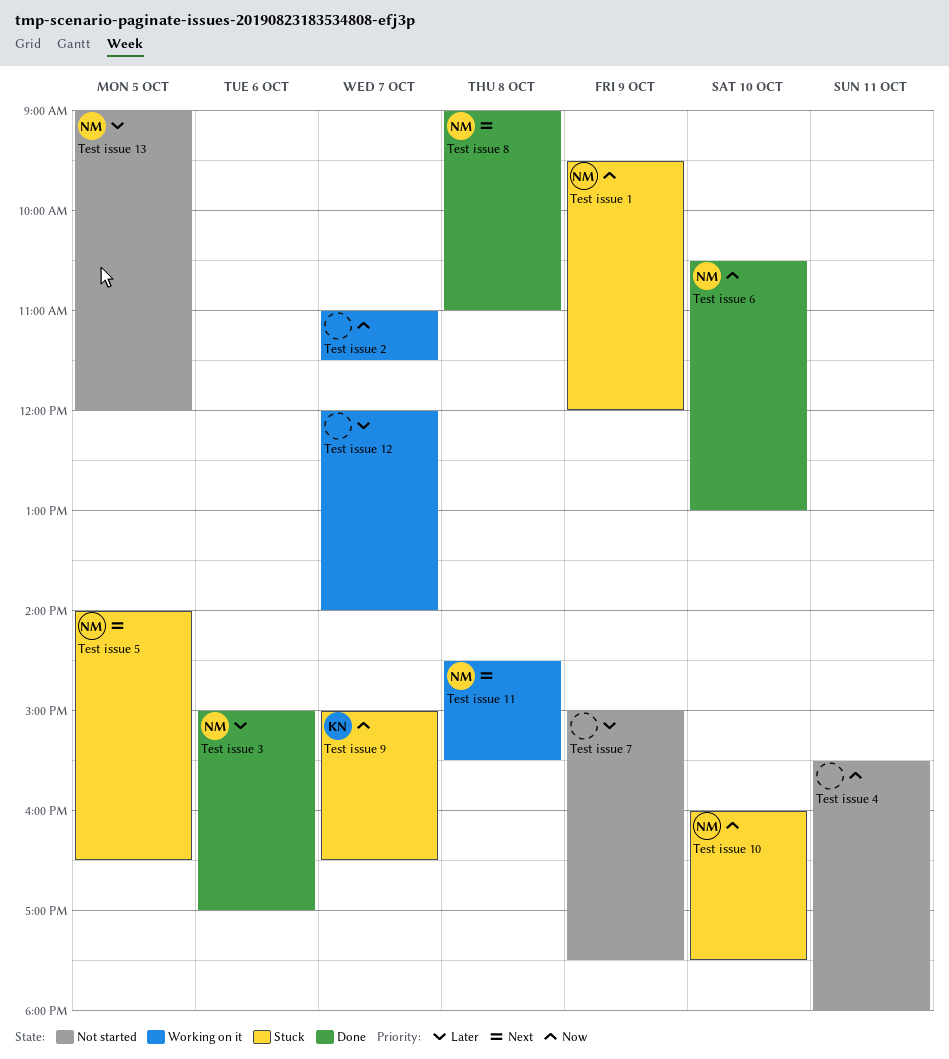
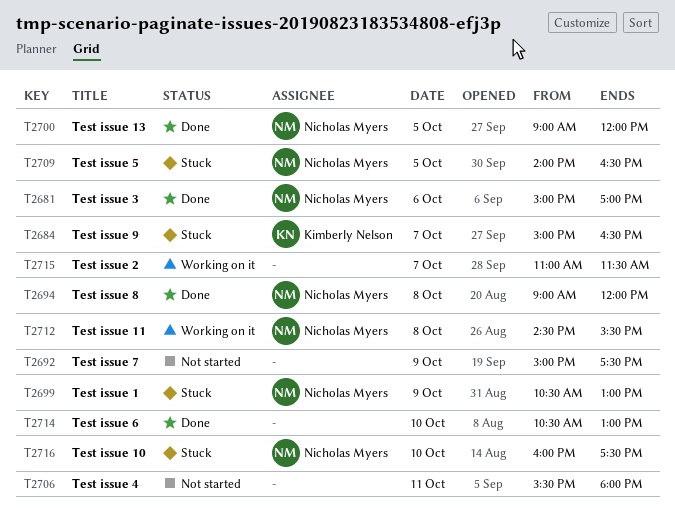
Test issue 1, begins: 09:30 -> 10:30
Test issue 1, ends: 12:00 -> 13:00
Test issue 12: present -> none
Test issue 13, status: Not started -> Done
Test issue 6, owner: Nicholas Myers -> none
Test issue 8, ends: 11:00 -> 12:00

